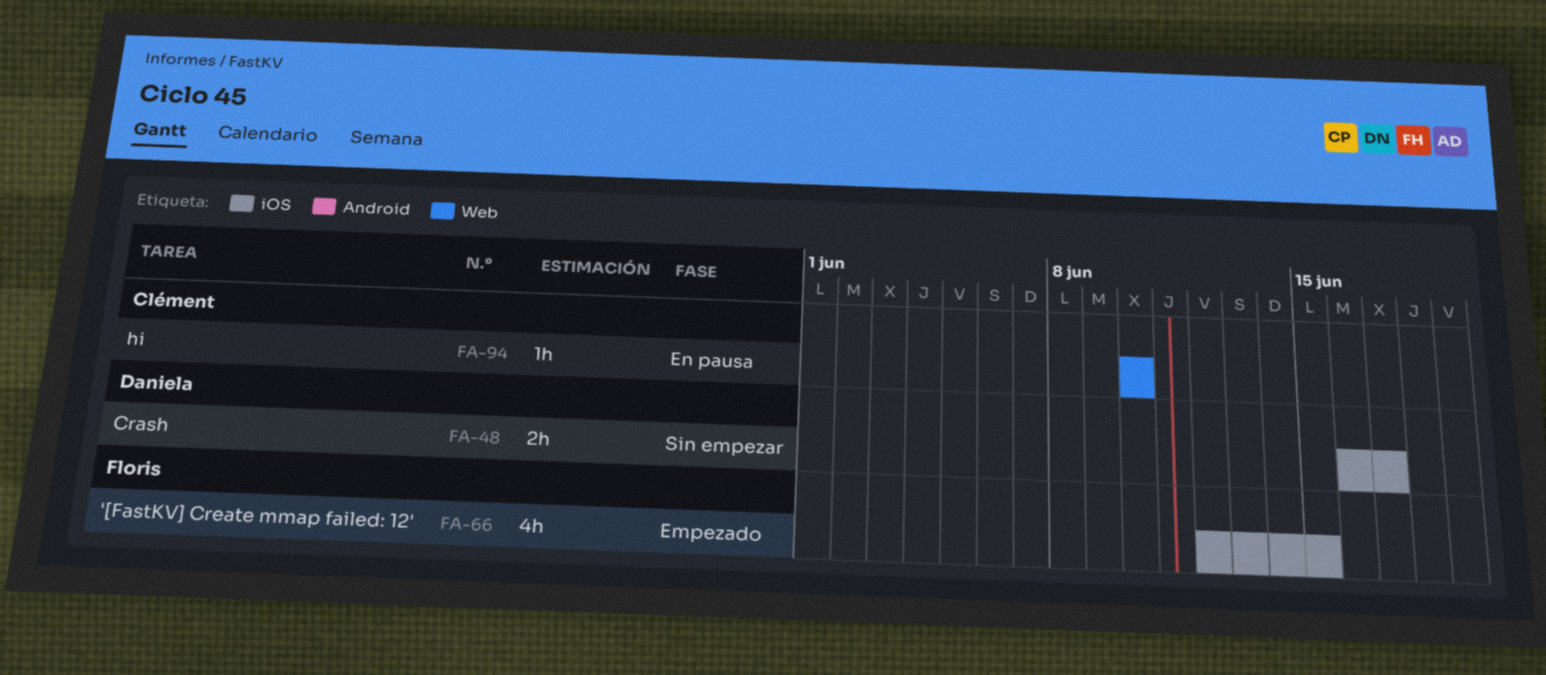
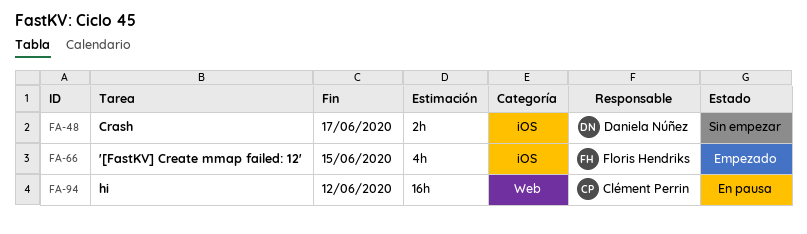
FA-94, estimate: 1h -> 16h
FA-94, due: Jun 10 -> Jun 12

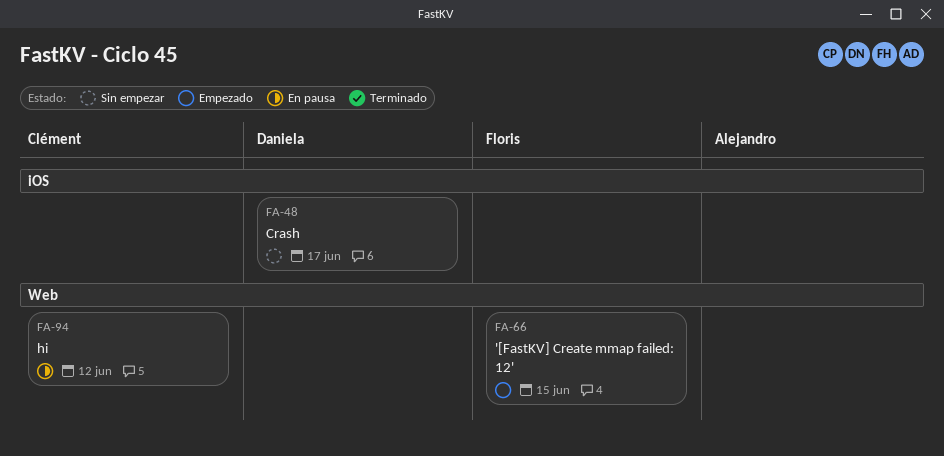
FA-66, label: iOS -> Web

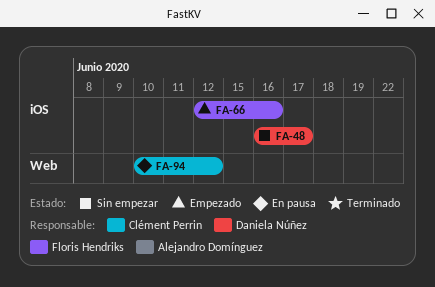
FA-66, label: Web -> iOS
FA-66, due: Jun 15 -> Jun 16

